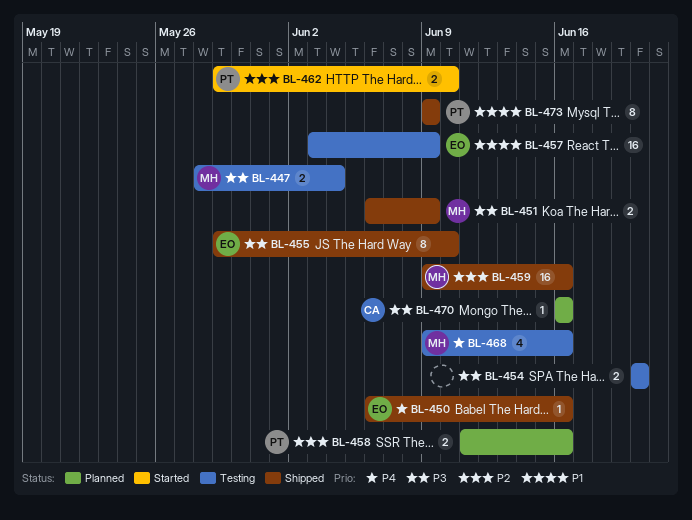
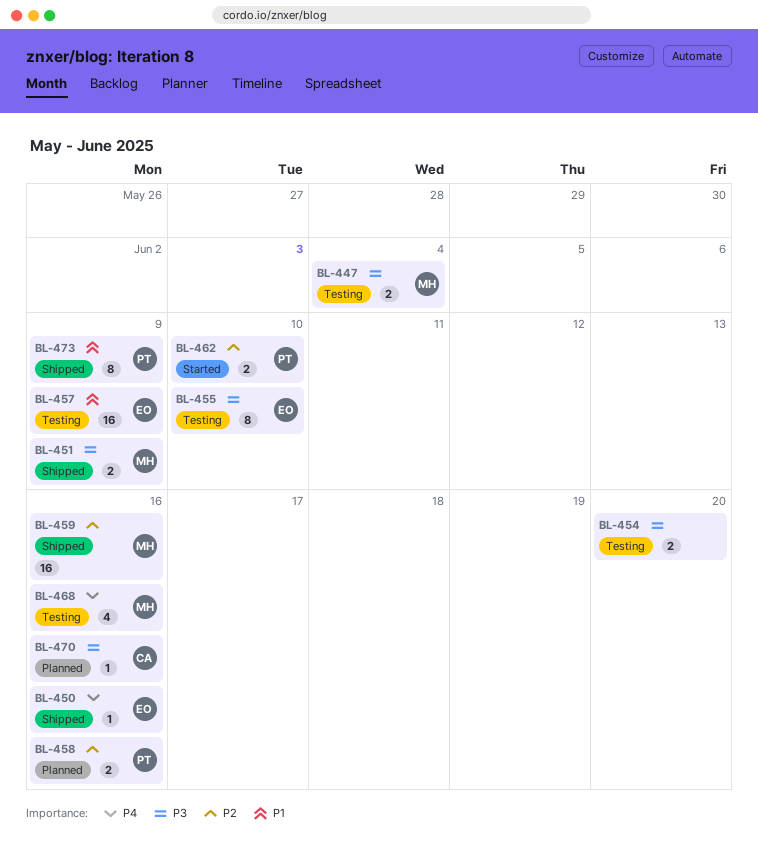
BL-455, status: Shipped -> Testing

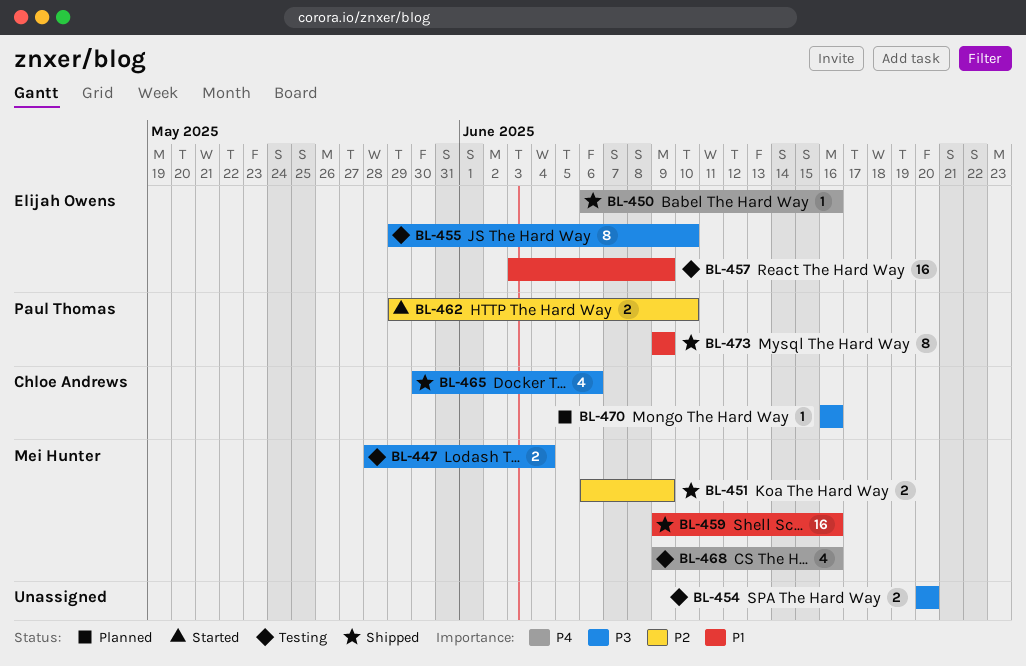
BL-451, priority: P3 -> P2
BL-458: present -> none
BL-459, priority: P2 -> P1
BL-465: none -> present

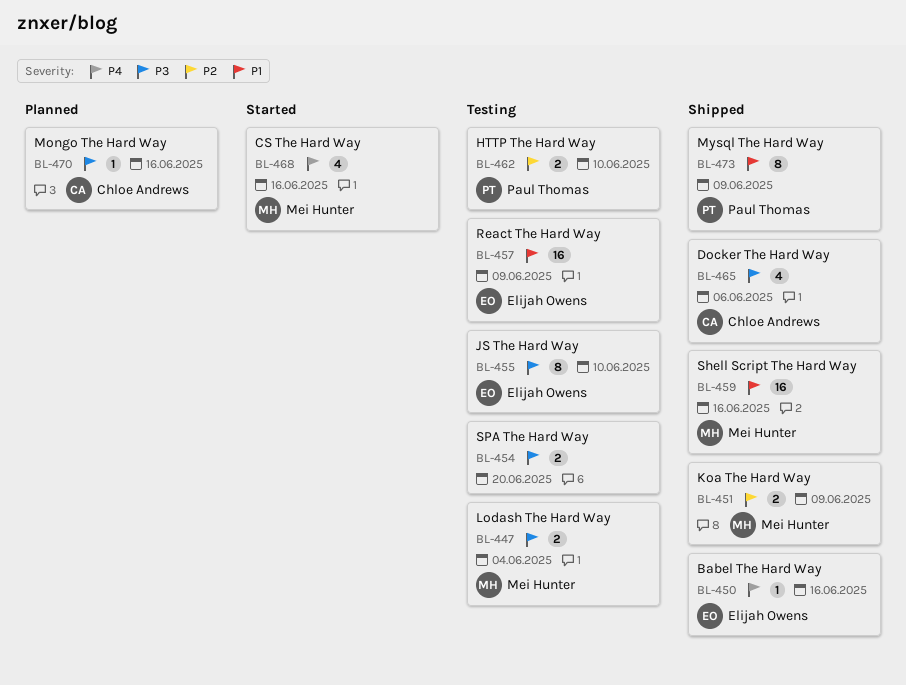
BL-462, status: Started -> Testing
BL-468, status: Testing -> Started

